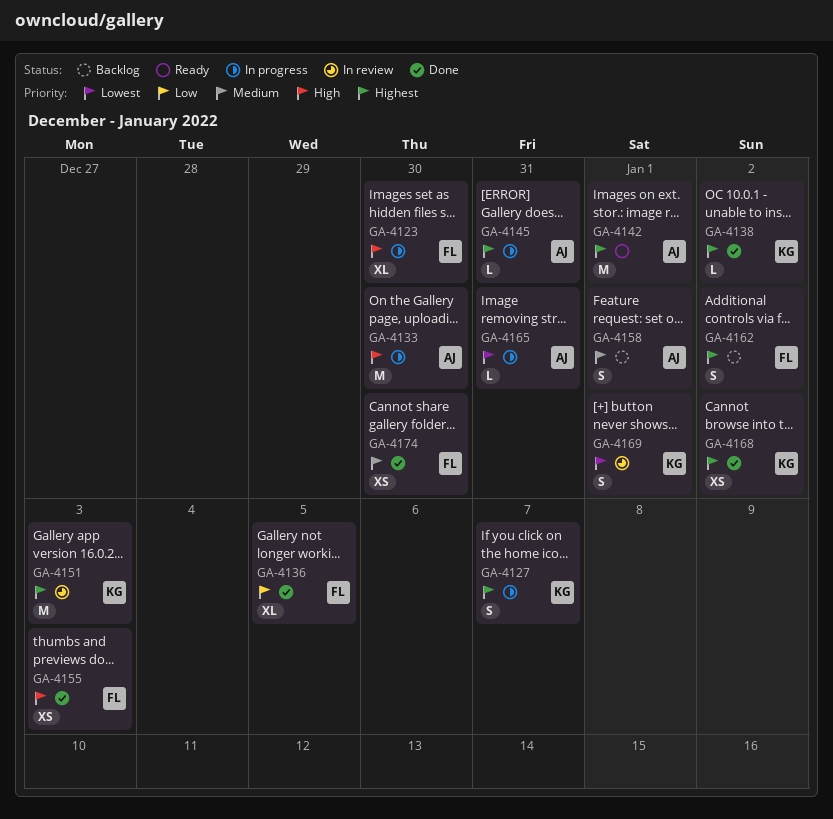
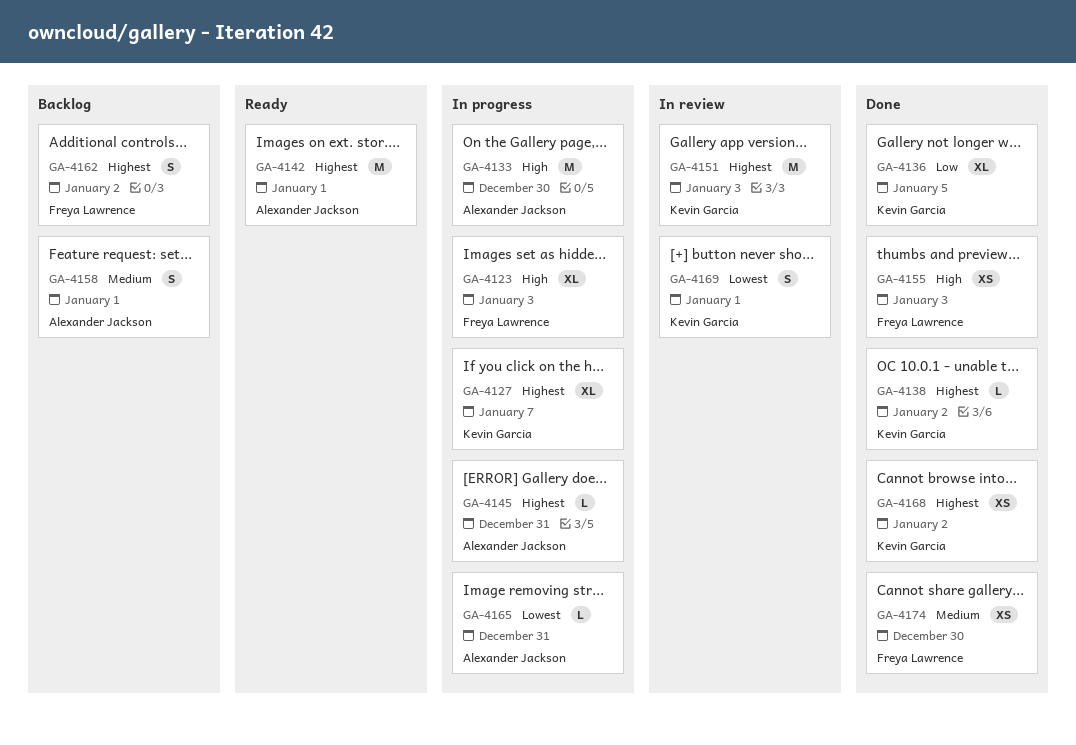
GA-4123, due: Dec 30 -> Jan 3
GA-4127, estimate: S -> XL
GA-4136, owner: Freya Lawrence -> Kevin Garcia

